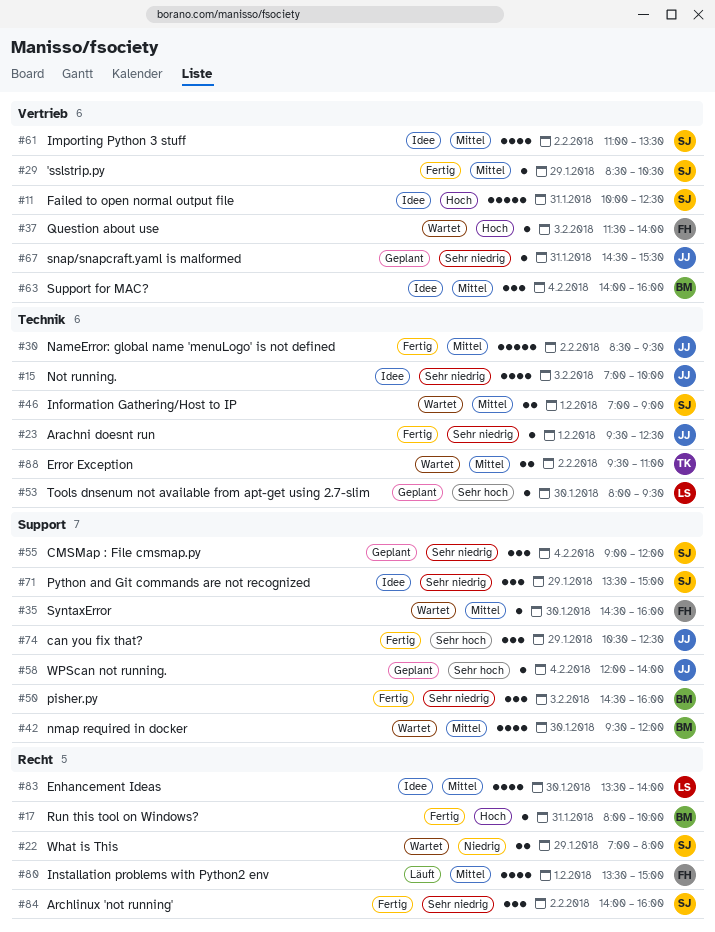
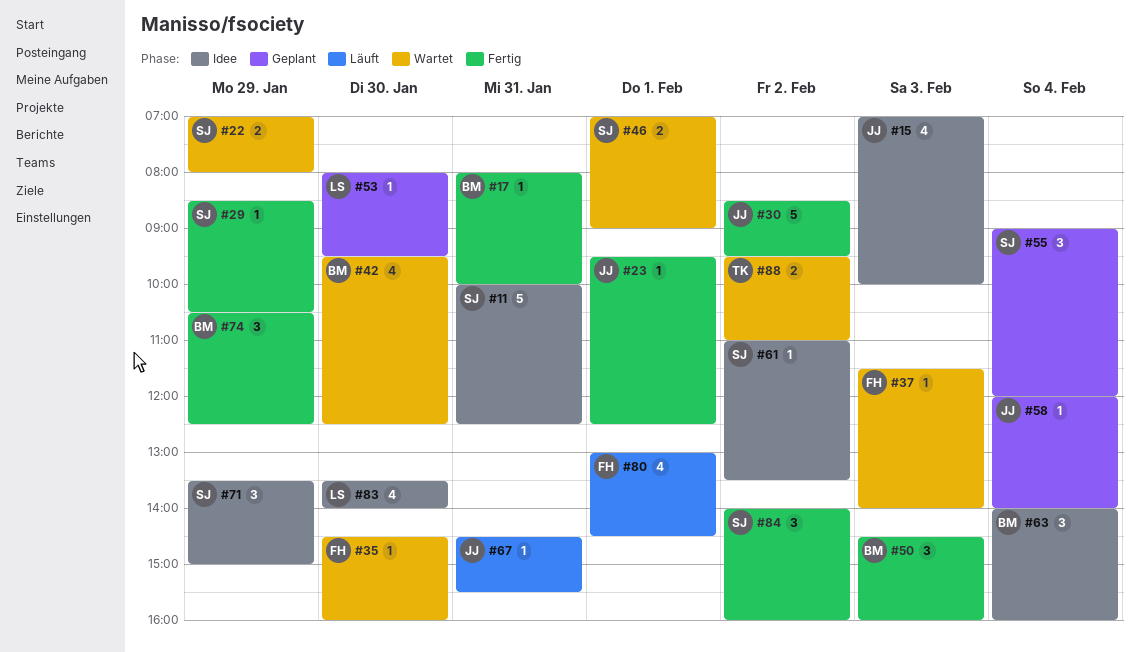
#42, ends: 12:00 -> 12:30
#61, estimate: 4 -> 1
#67, status: Geplant -> Läuft
#74, owner: JJ -> BM
#80, begins: 13:30 -> 13:00
#80, ends: 15:00 -> 14:30

